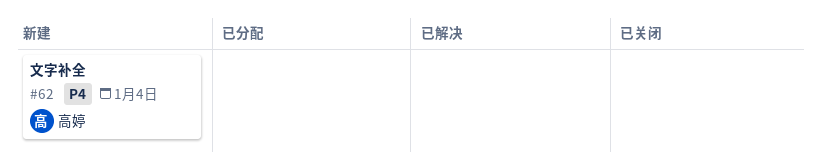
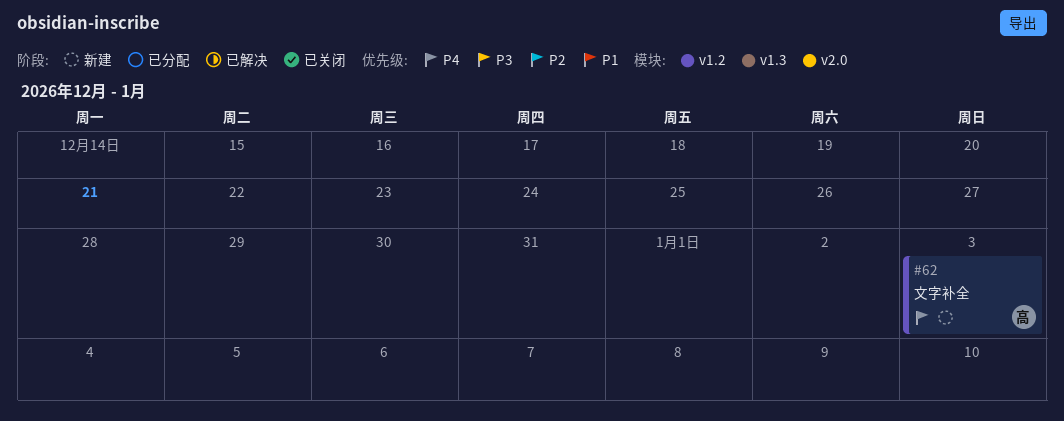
#62, due: Jan 4 -> Jan 3

